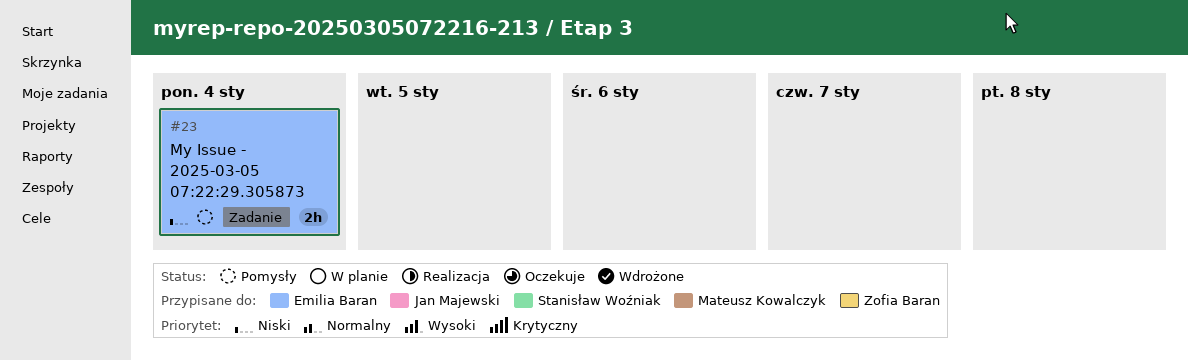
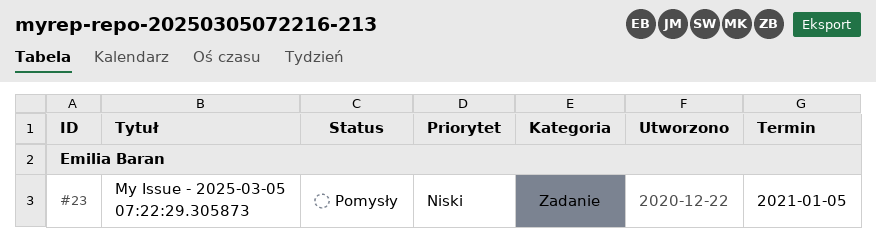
#23, due: Jan 4 -> Jan 5

